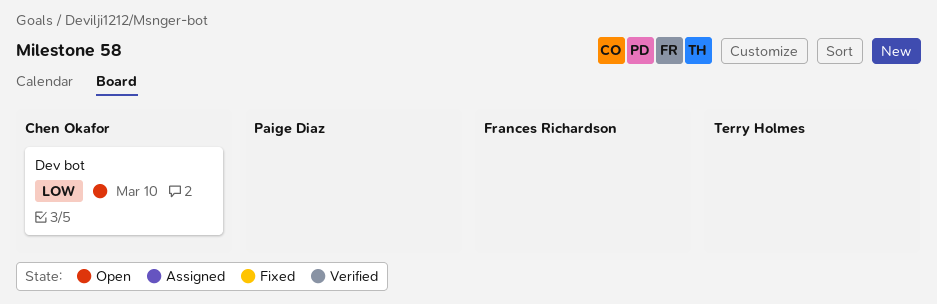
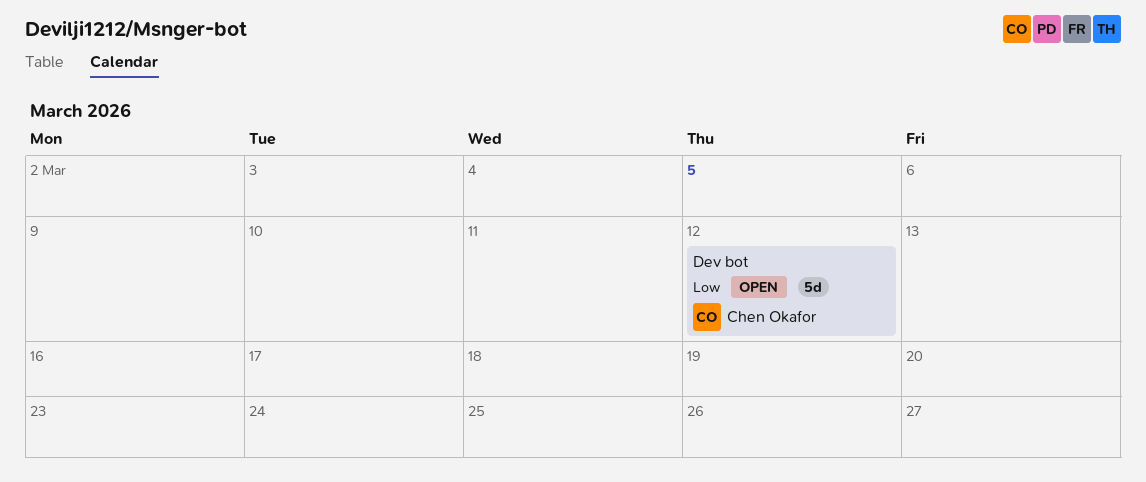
Dev bot, due: Mar 10 -> Mar 12

